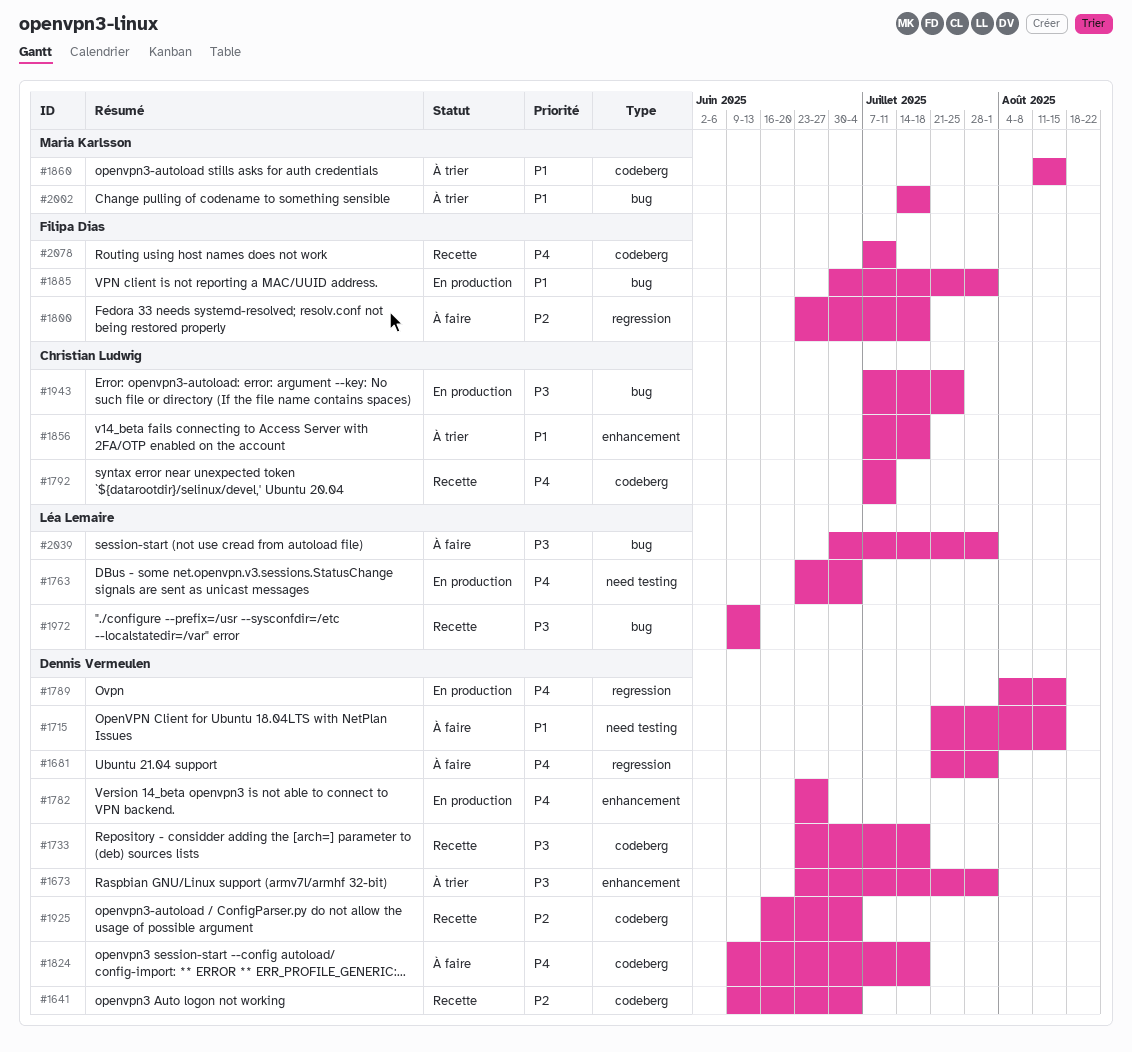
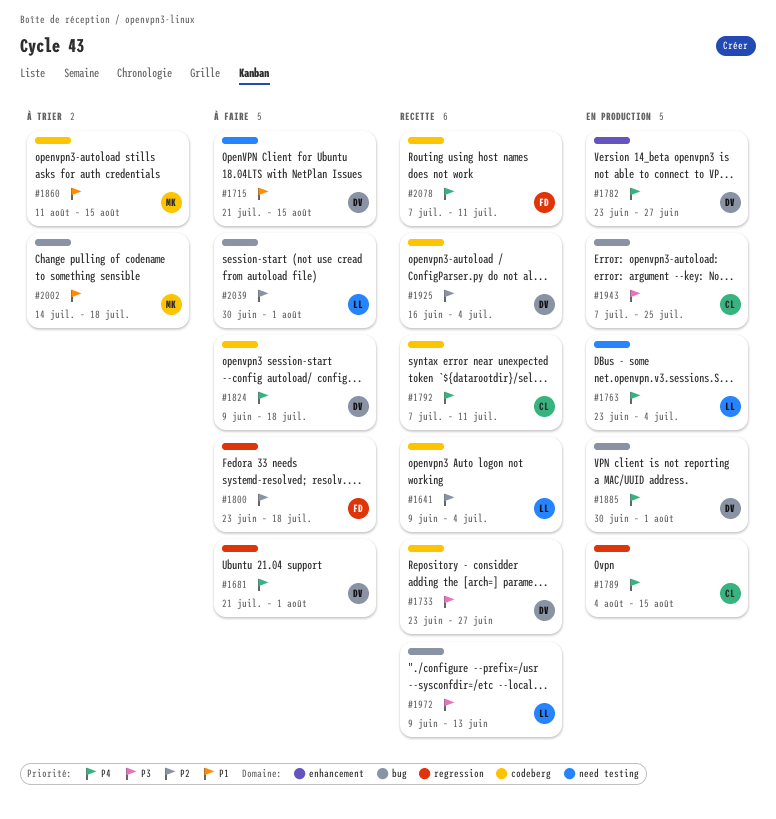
#1641, owner: Dennis Vermeulen -> Léa Lemaire
#1673: present -> none
#1733, due: Jul 18 -> Jun 27
#1789, owner: Dennis Vermeulen -> Christian Ludwig
#1856: present -> none
#1885, owner: Filipa Dias -> Dennis Vermeulen
#1885, priority: P1 -> P4
#2039, priority: P3 -> P2

